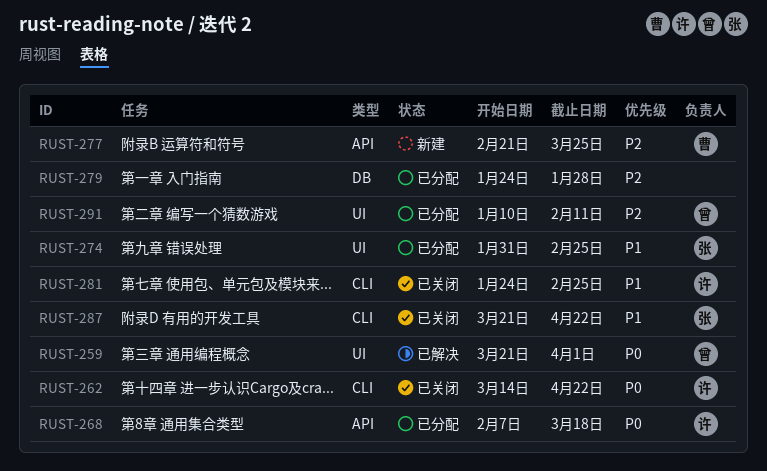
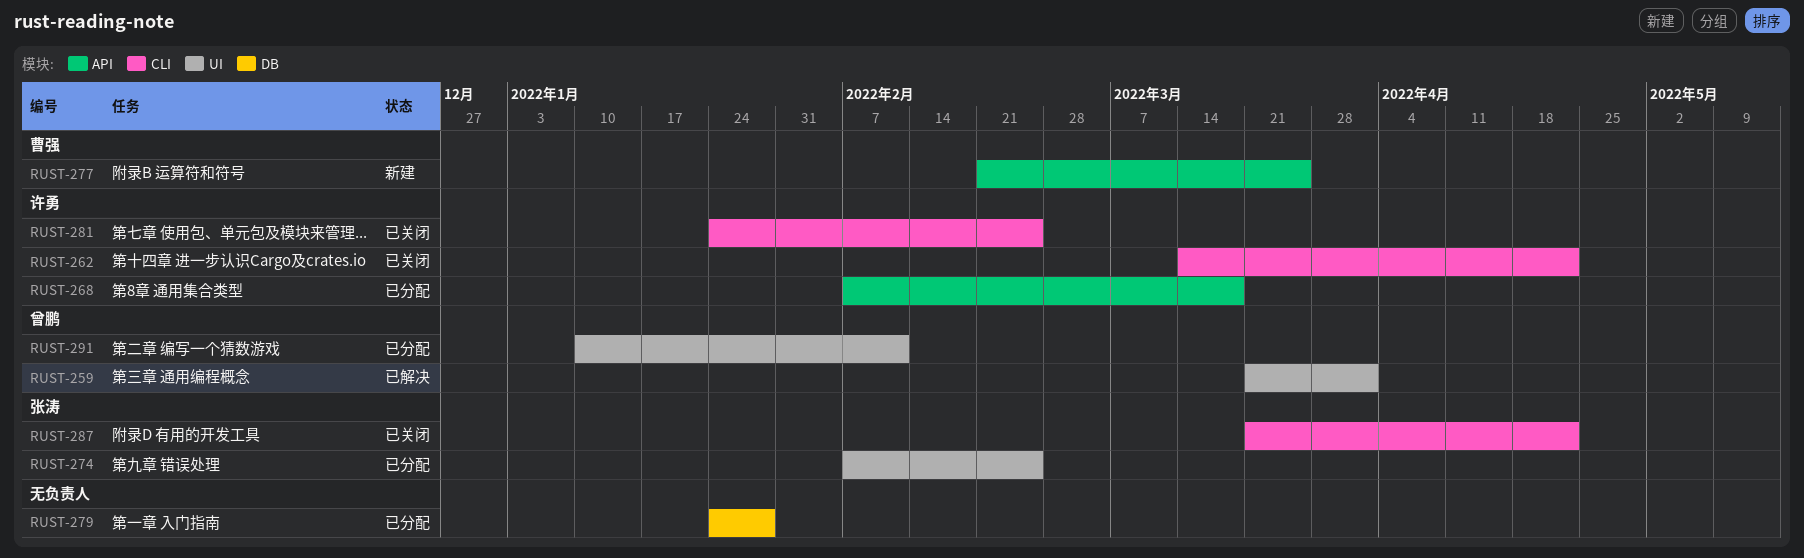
RUST-274, start: Jan 31 -> Feb 7

